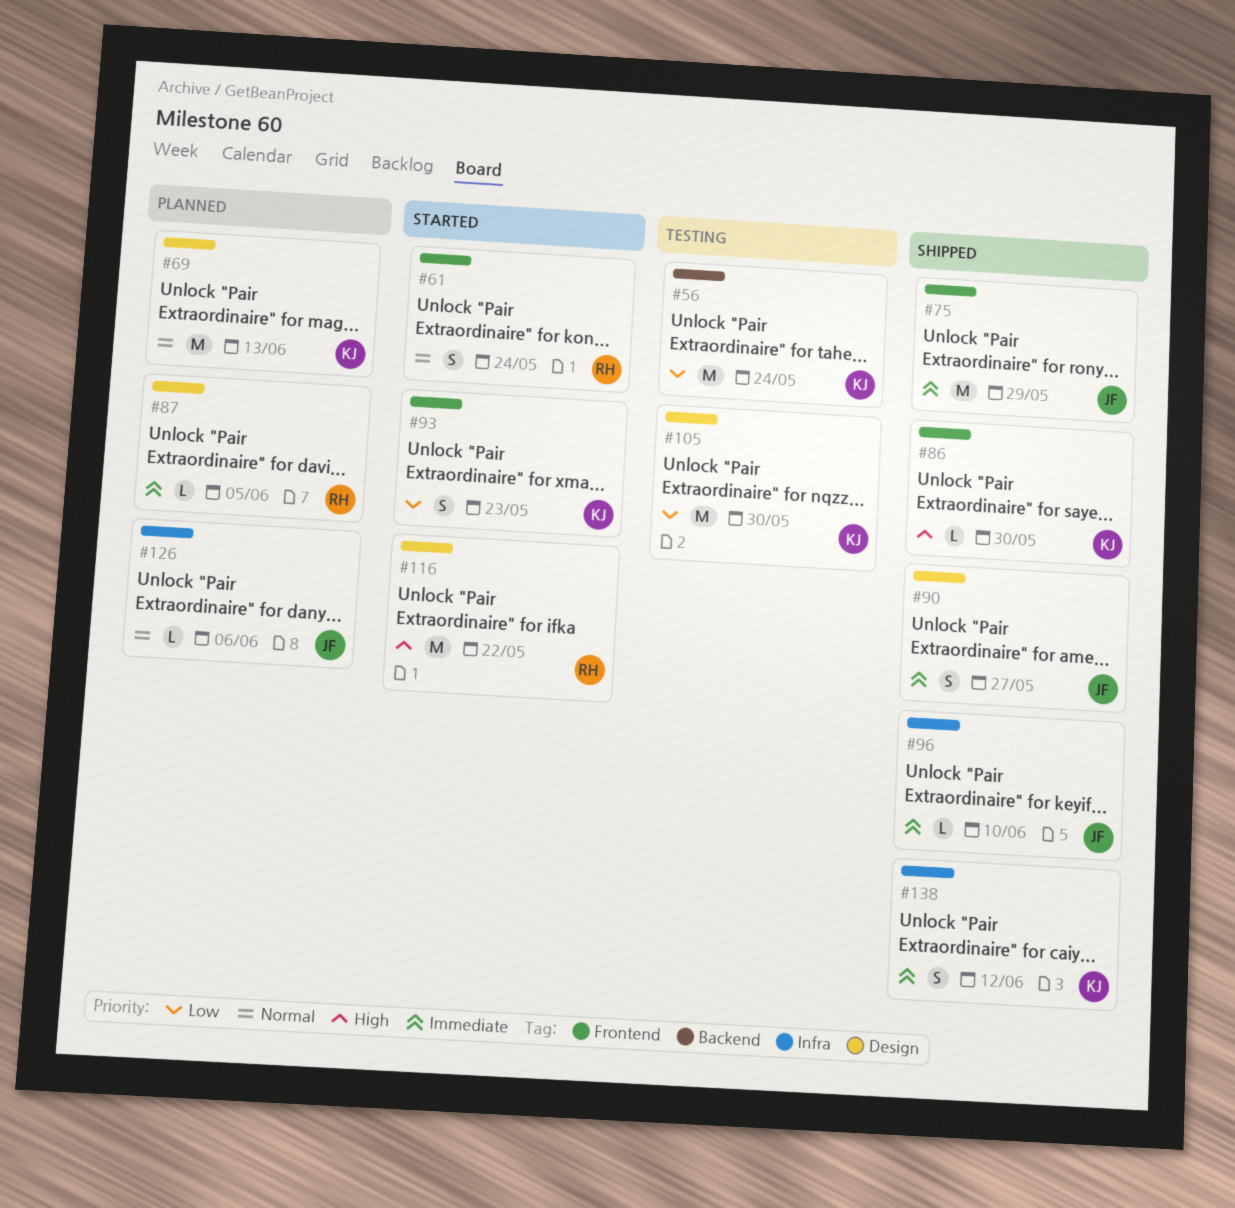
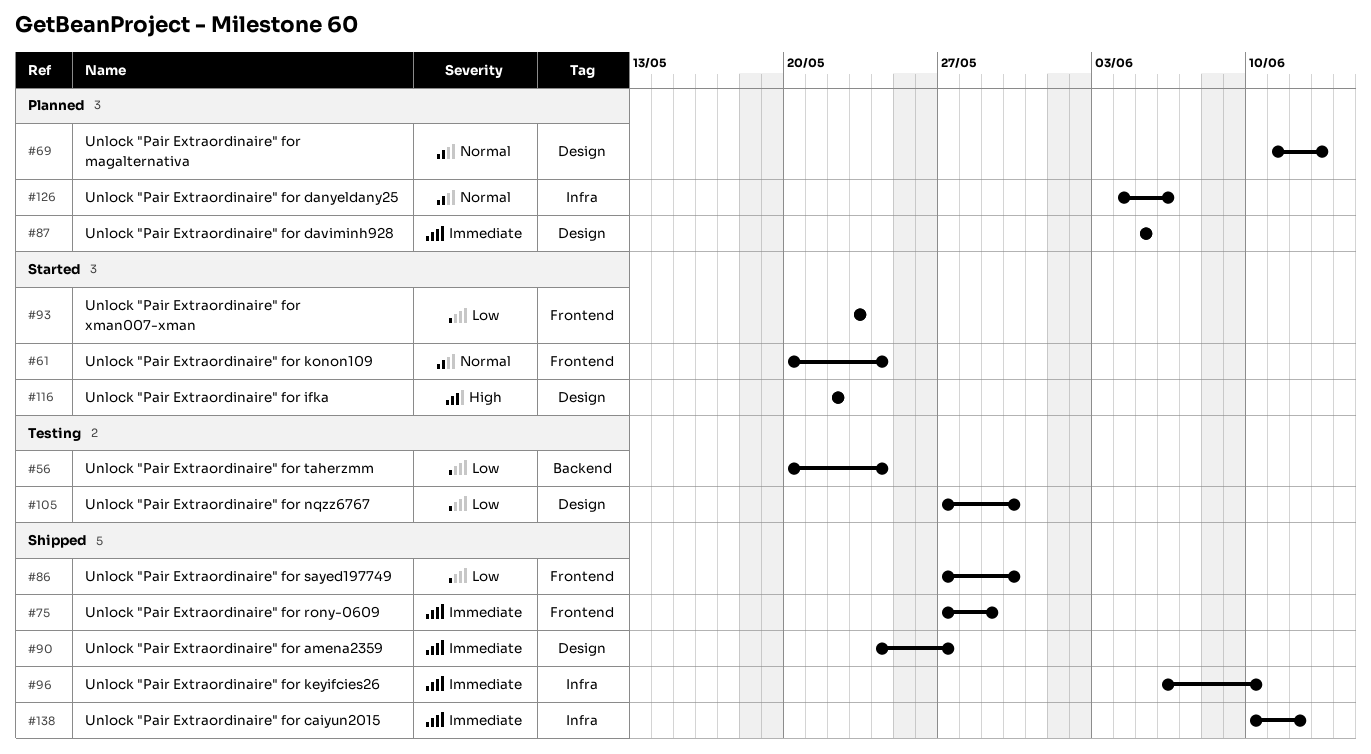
#86, priority: High -> Low

